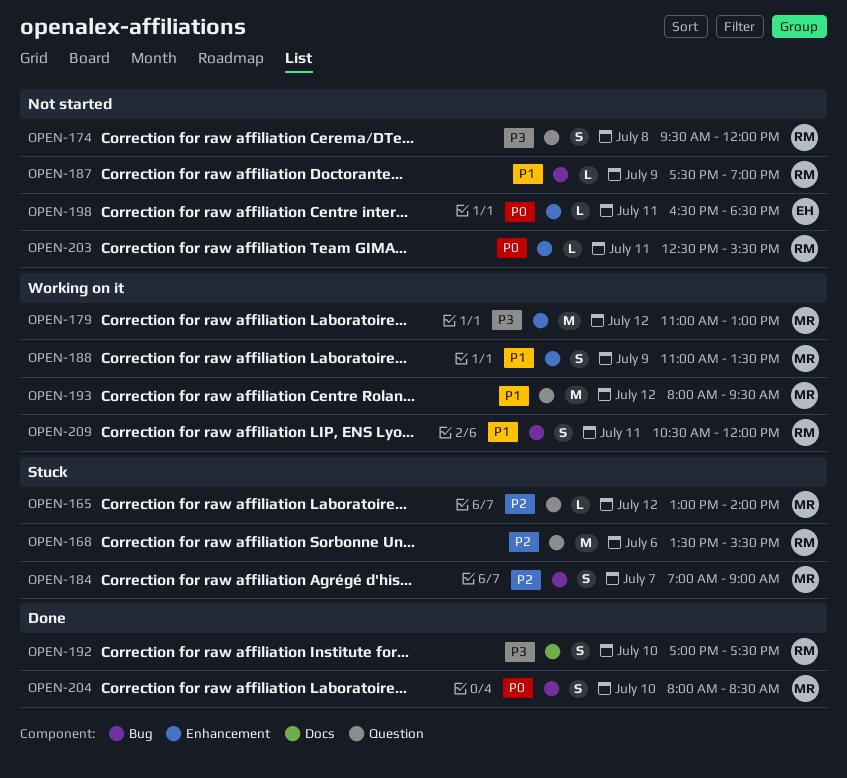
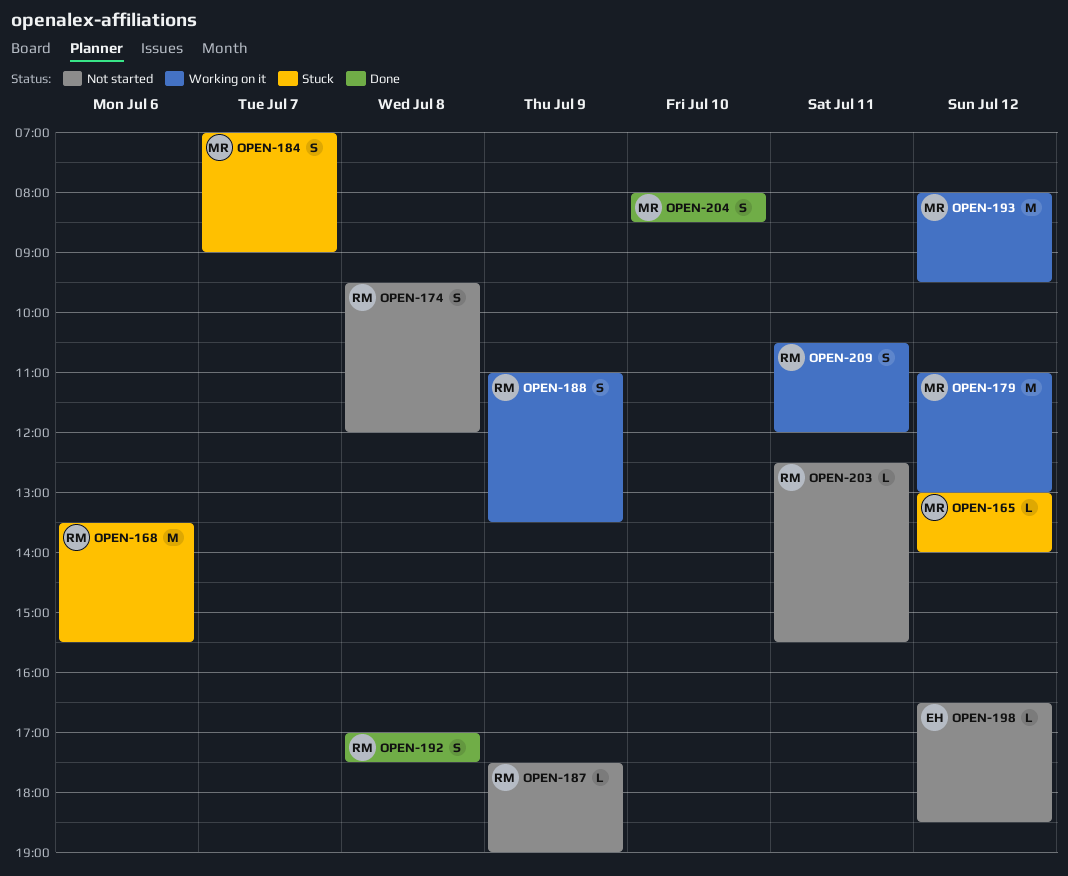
OPEN-188, owner: MR -> RM
OPEN-192, day: Jul 10 -> Jul 8
OPEN-198, day: Jul 11 -> Jul 12

